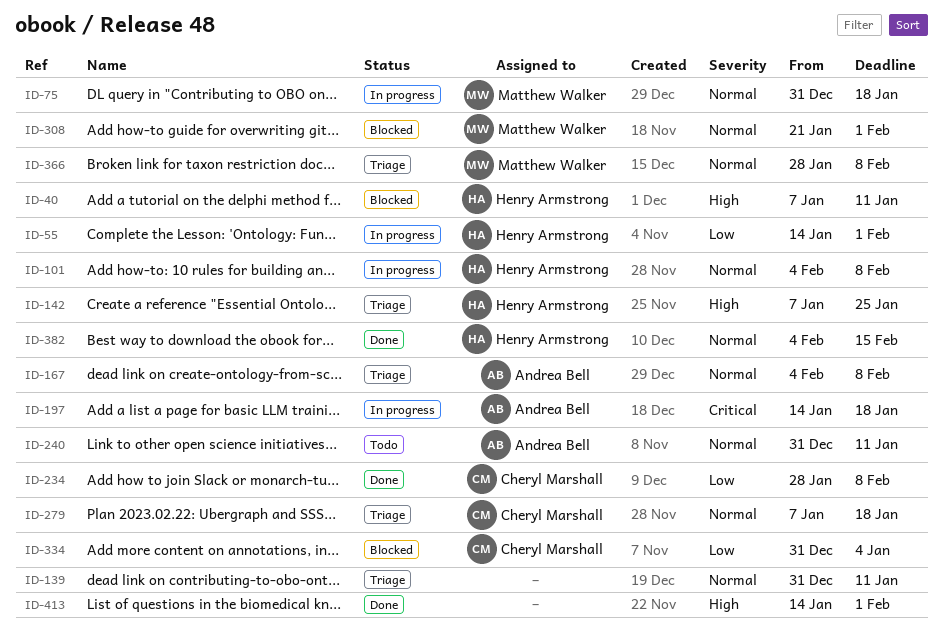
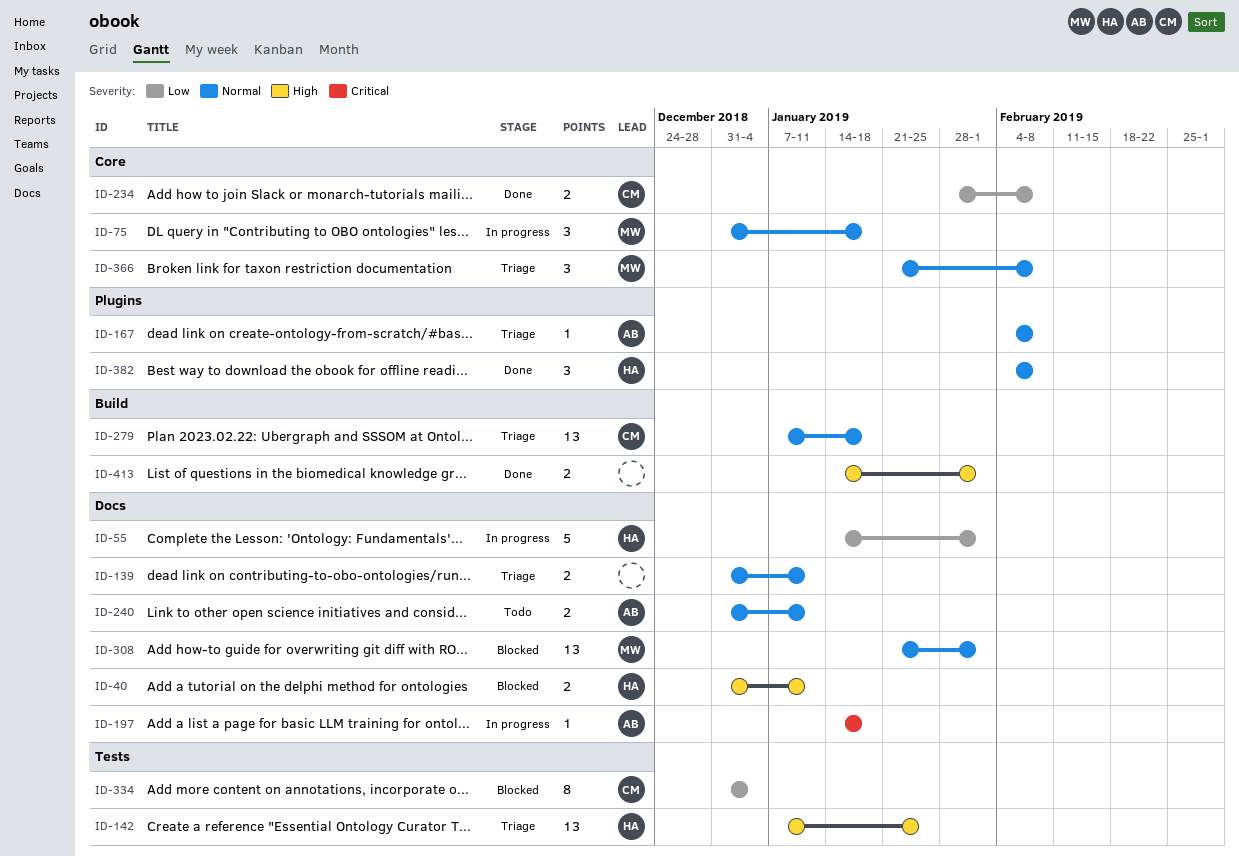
ID-40, start: Jan 7 -> Dec 31
ID-101: present -> none
ID-366, start: Jan 28 -> Jan 21
ID-382, due: Feb 15 -> Feb 8

